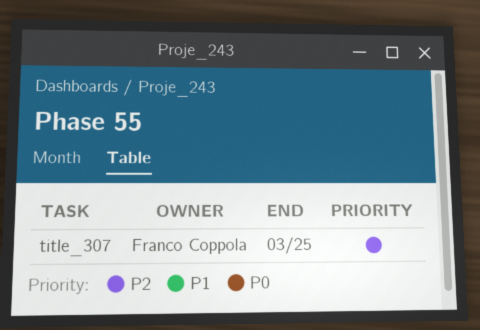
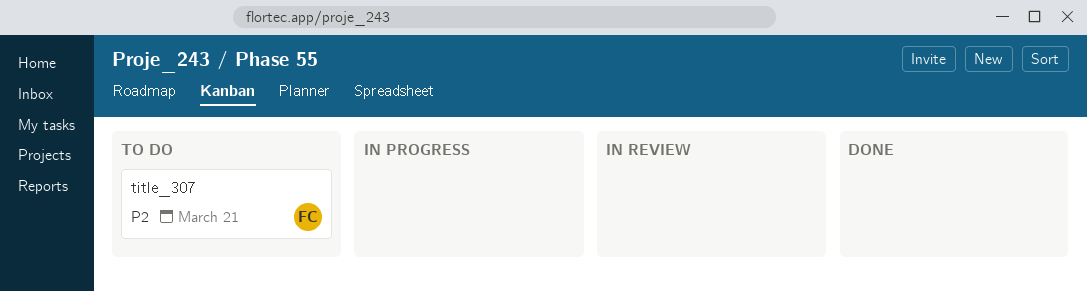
title_307, due: Mar 25 -> Mar 21

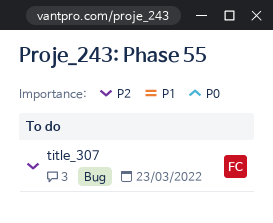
title_307, due: Mar 21 -> Mar 23

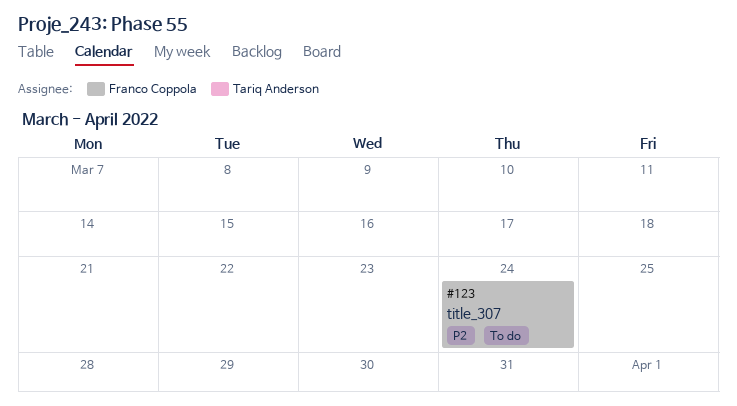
title_307, due: Mar 23 -> Mar 24

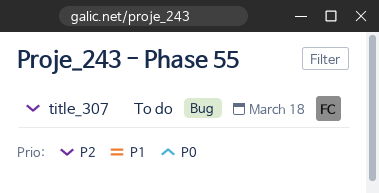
title_307, due: Mar 24 -> Mar 18

